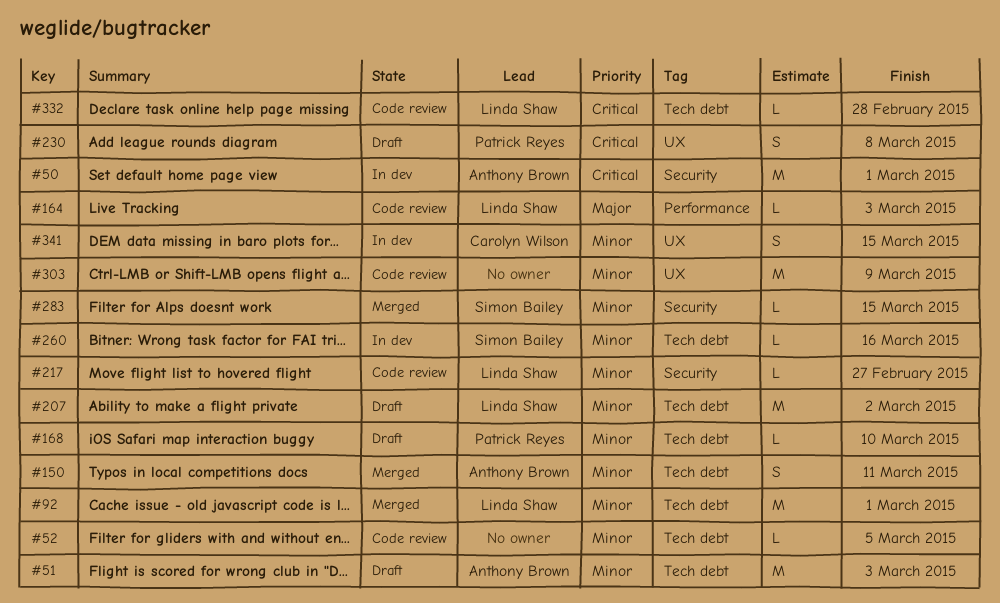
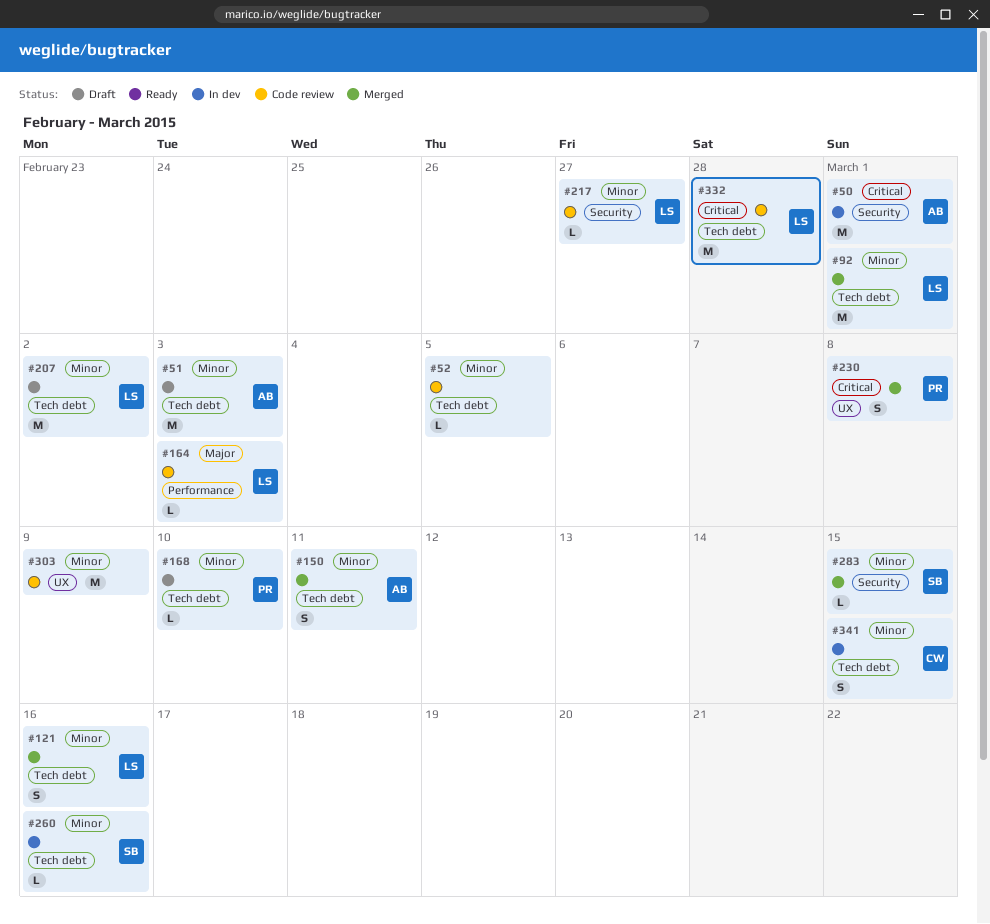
#121: none -> present
#230, status: Draft -> Merged
#332, estimate: L -> M
#341, label: UX -> Tech debt

